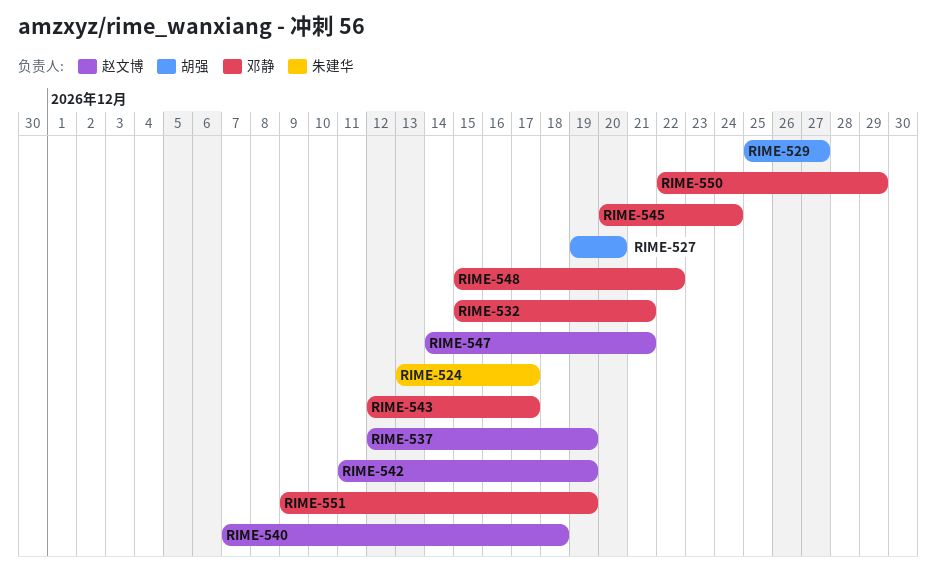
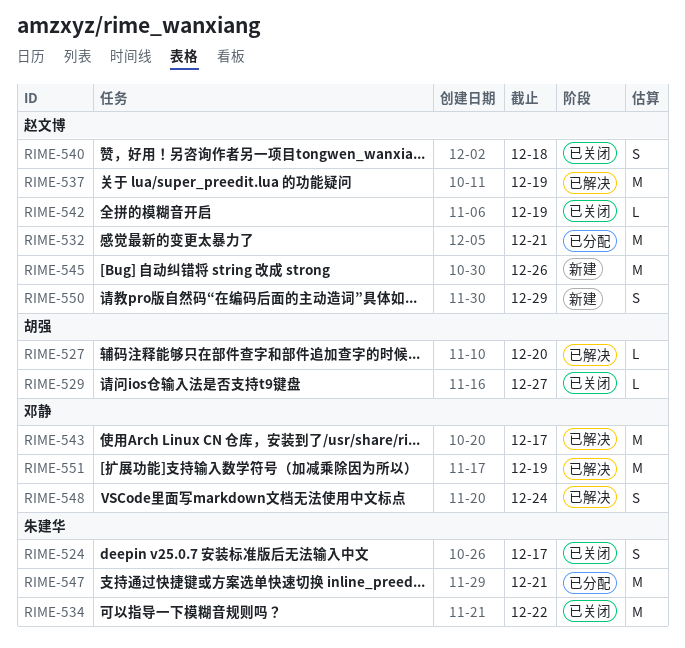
RIME-532, owner: 邓静 -> 赵文博
RIME-534: none -> present
RIME-545, owner: 邓静 -> 赵文博
RIME-545, due: Dec 24 -> Dec 26
RIME-547, owner: 赵文博 -> 朱建华
RIME-548, due: Dec 22 -> Dec 24
RIME-550, owner: 邓静 -> 赵文博

